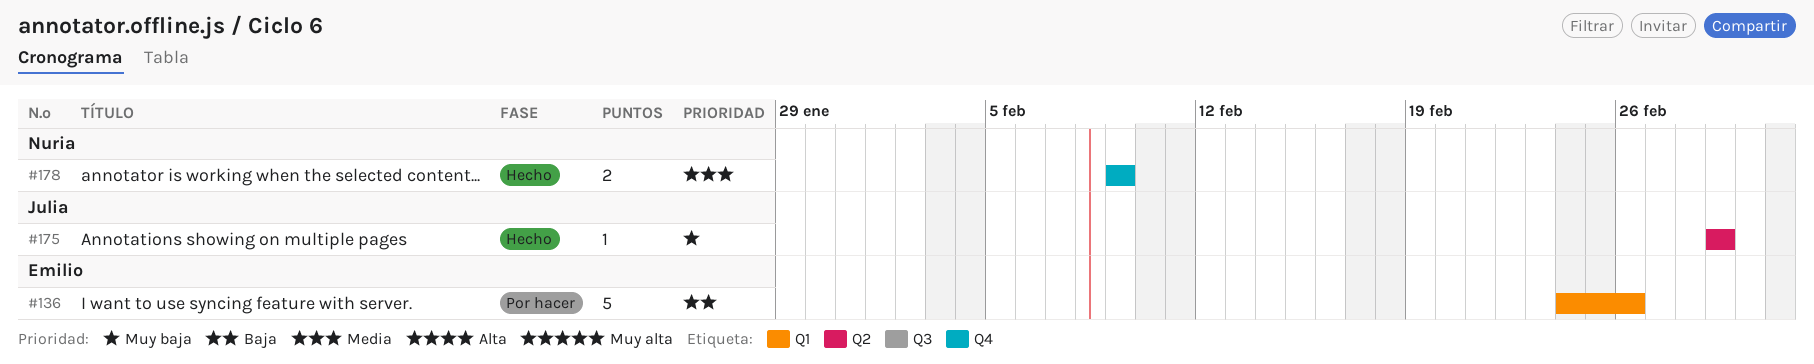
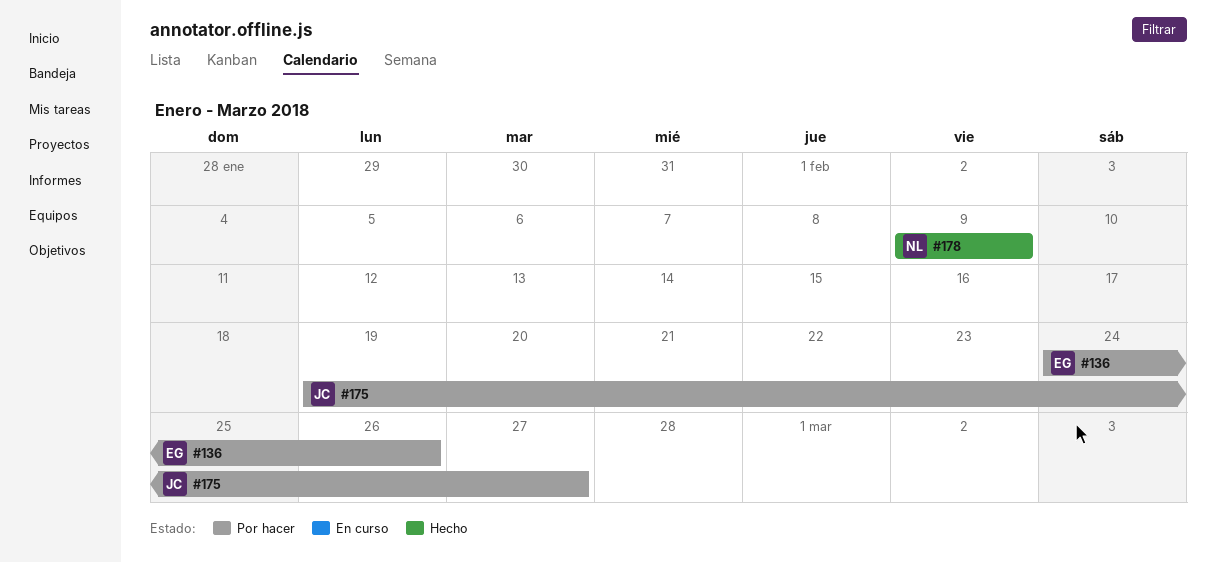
#175, status: Hecho -> Por hacer
#175, start: Mar 1 -> Feb 19
#175, due: Mar 1 -> Feb 27

